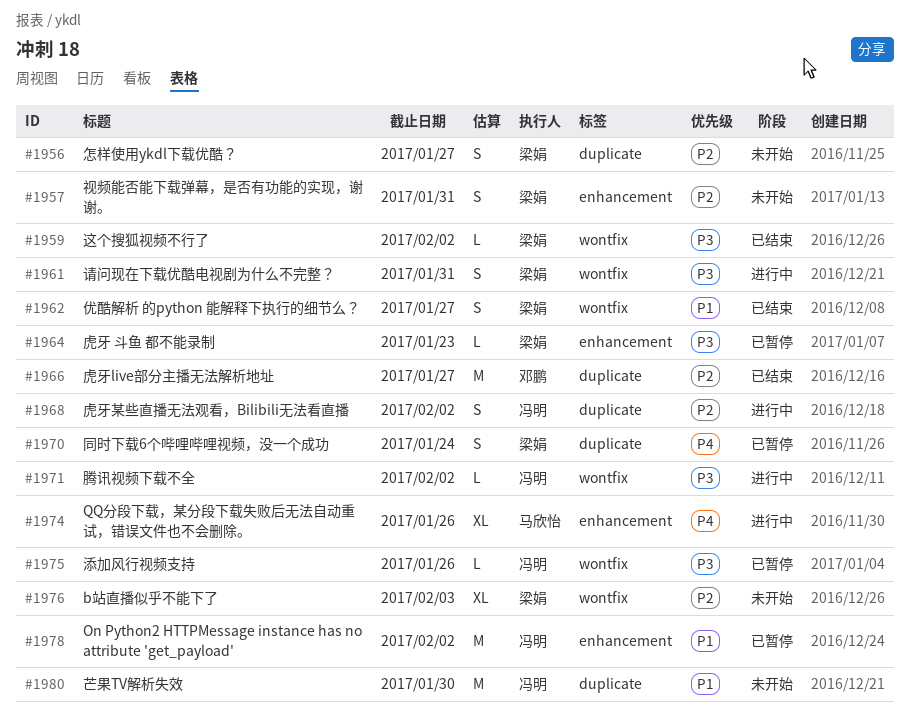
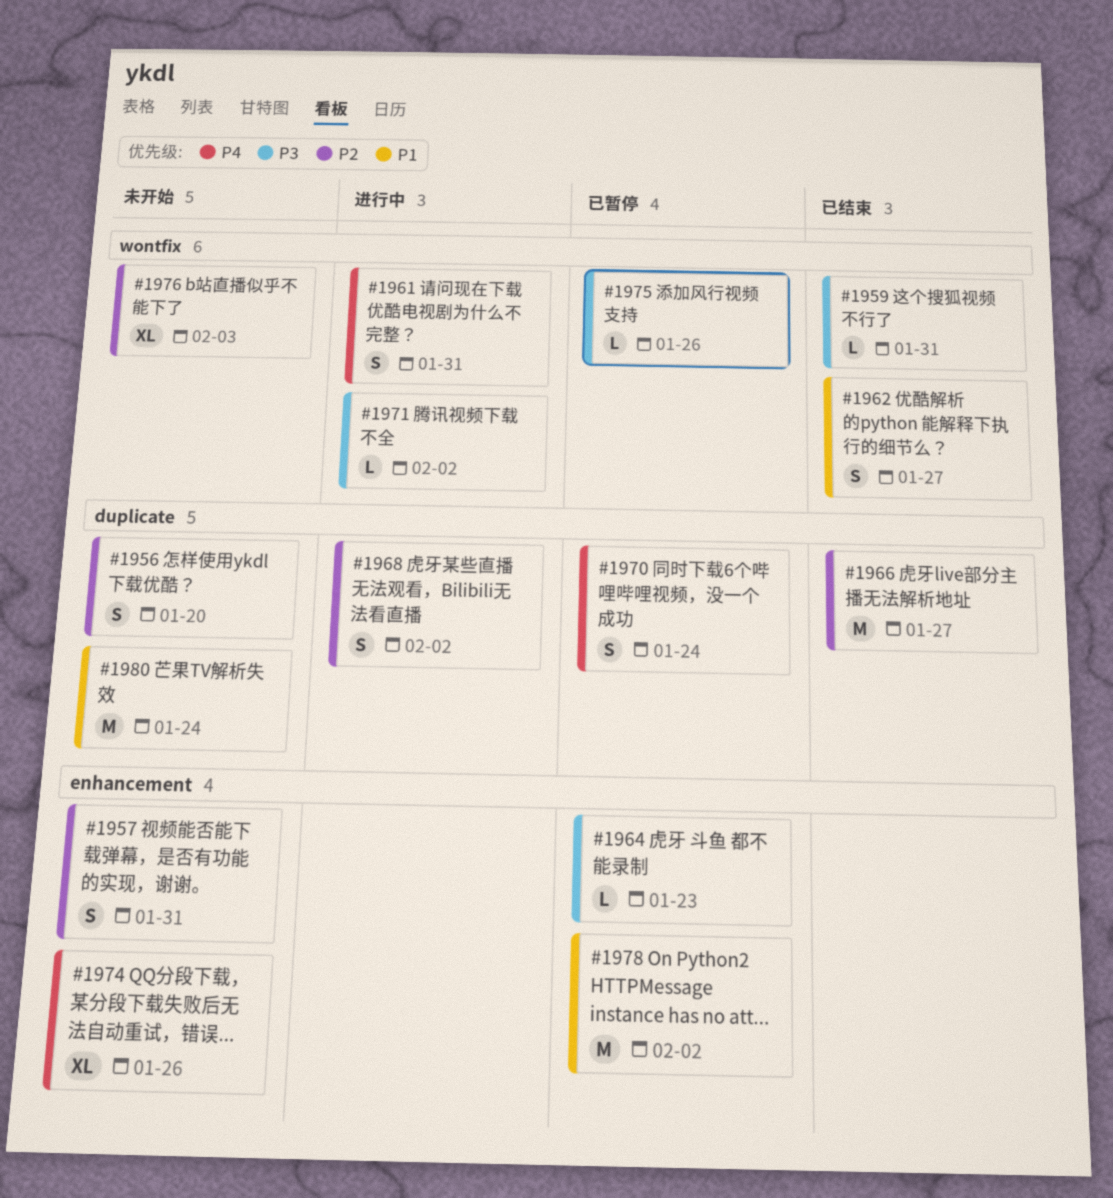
#1956, due: Jan 27 -> Jan 20
#1959, due: Feb 2 -> Jan 31
#1961, priority: P3 -> P4
#1974, status: 进行中 -> 未开始
#1980, due: Jan 30 -> Jan 24

